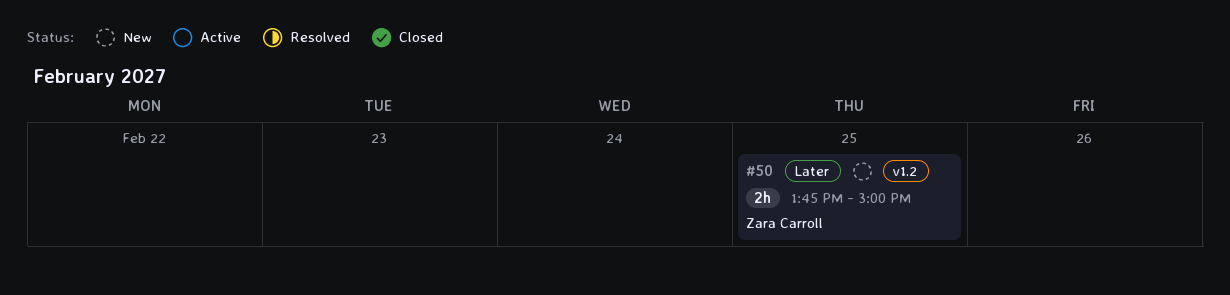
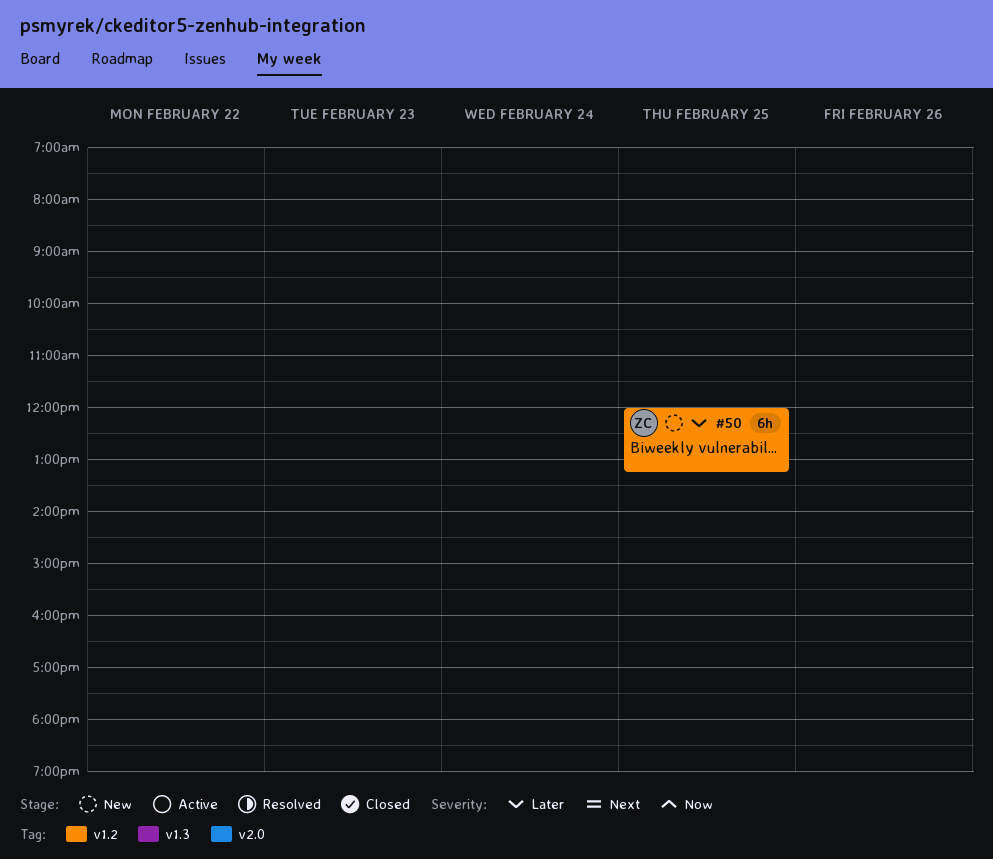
#50, estimate: 2h -> 6h
#50, begins: 13:45 -> 12:00
#50, ends: 15:00 -> 13:15

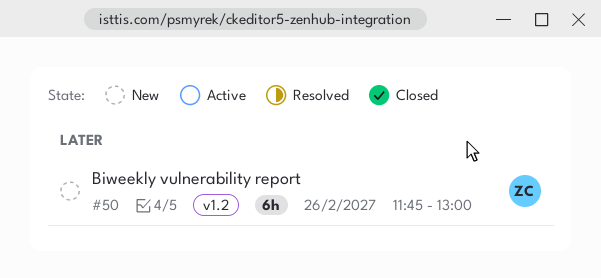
#50, day: Feb 25 -> Feb 26
#50, begins: 12:00 -> 11:45
#50, ends: 13:15 -> 13:00

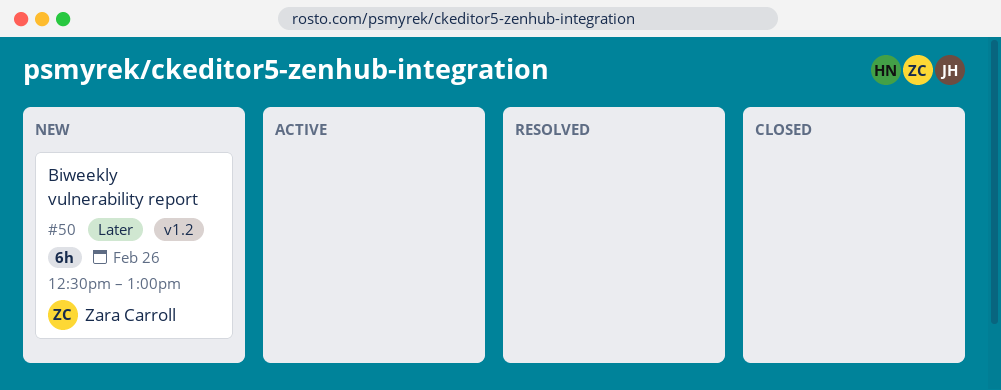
#50, begins: 11:45 -> 12:30

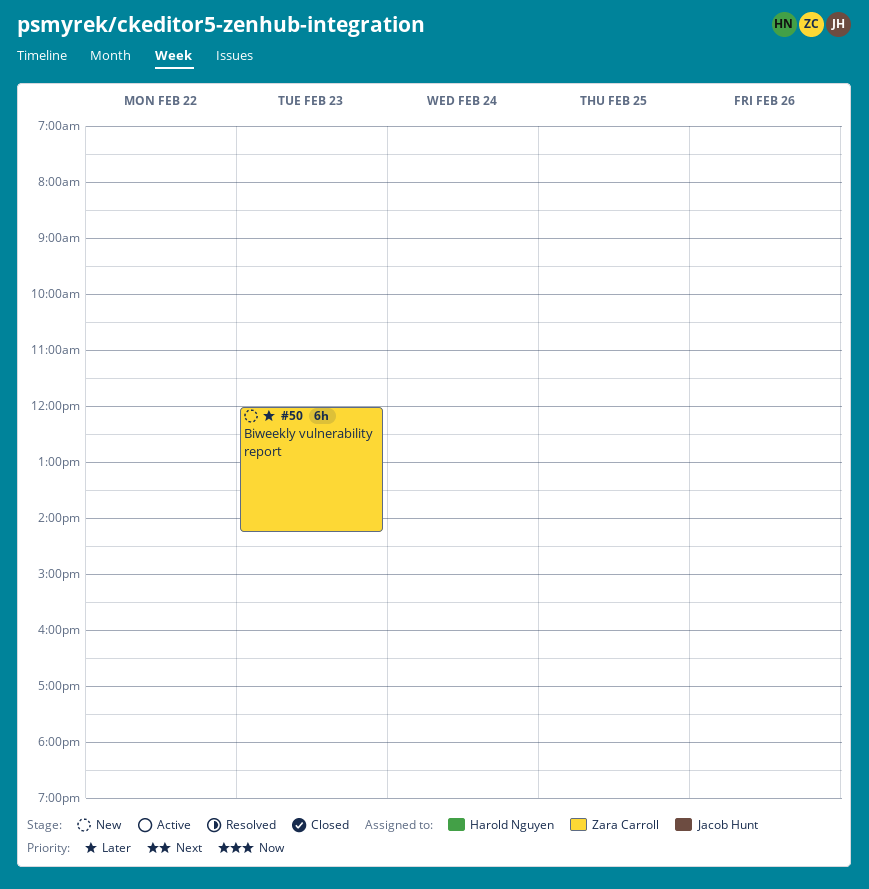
#50, day: Feb 26 -> Feb 23
#50, begins: 12:30 -> 12:00
#50, ends: 13:00 -> 14:15

